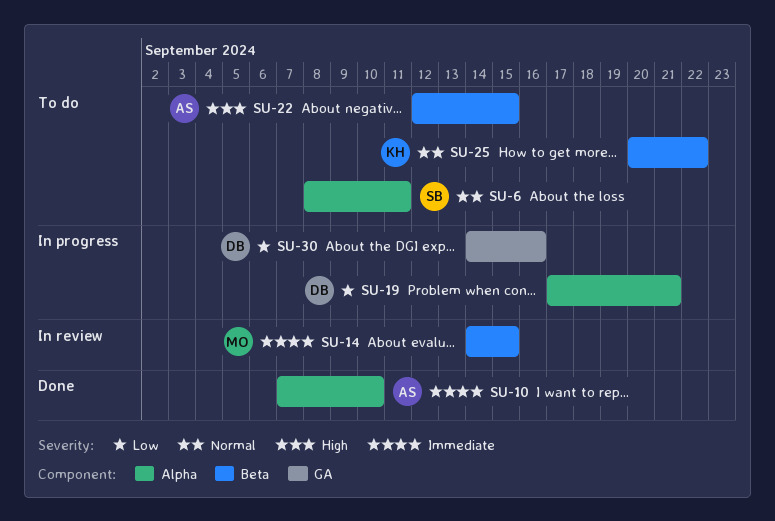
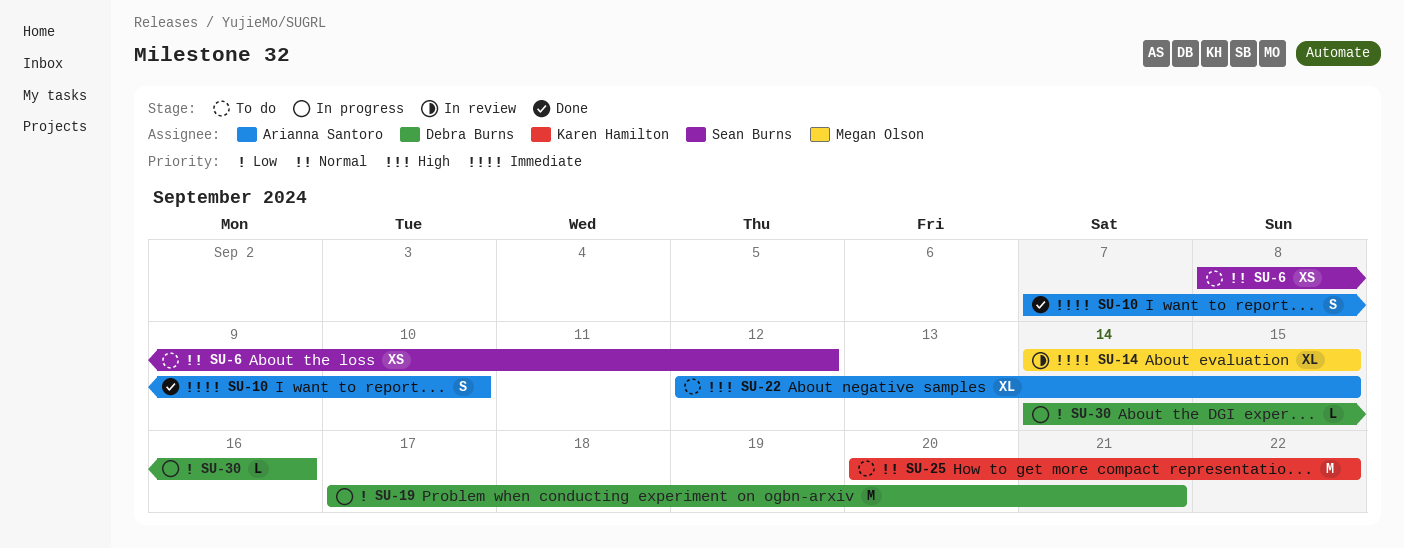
SU-6, due: Sep 11 -> Sep 12

